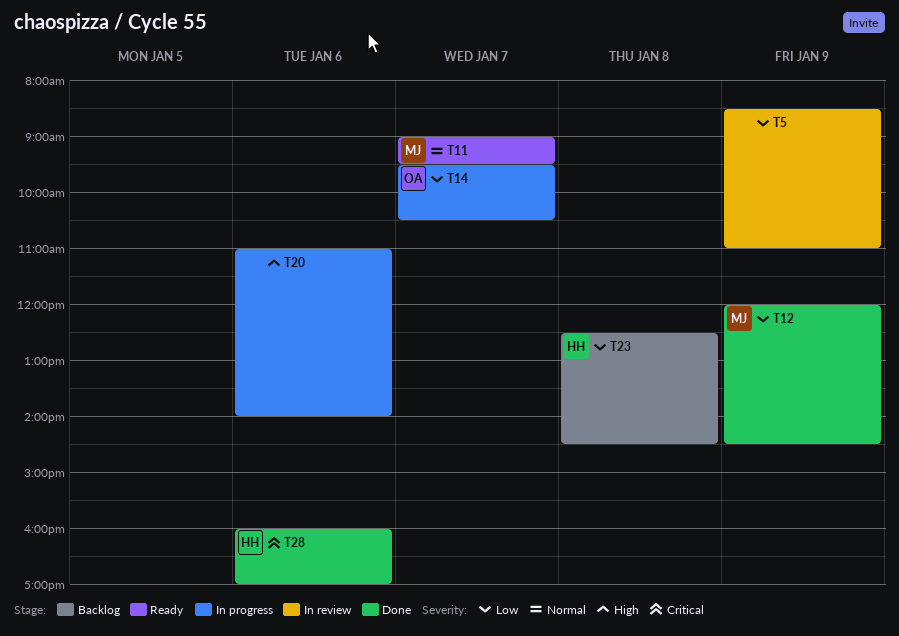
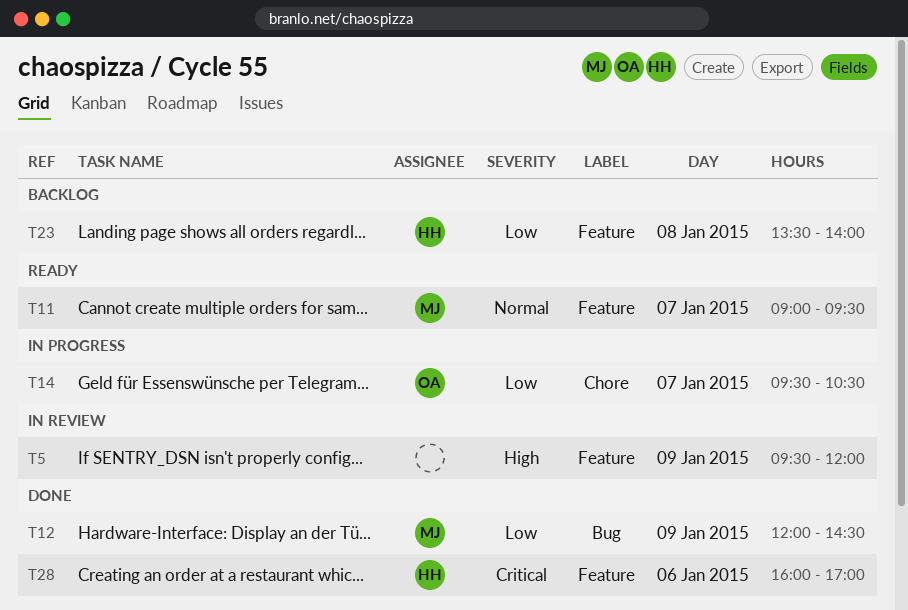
T5, priority: Low -> High
T5, begins: 08:30 -> 09:30
T5, ends: 11:00 -> 12:00
T20: present -> none
T23, begins: 12:30 -> 13:30
T23, ends: 14:30 -> 14:00

